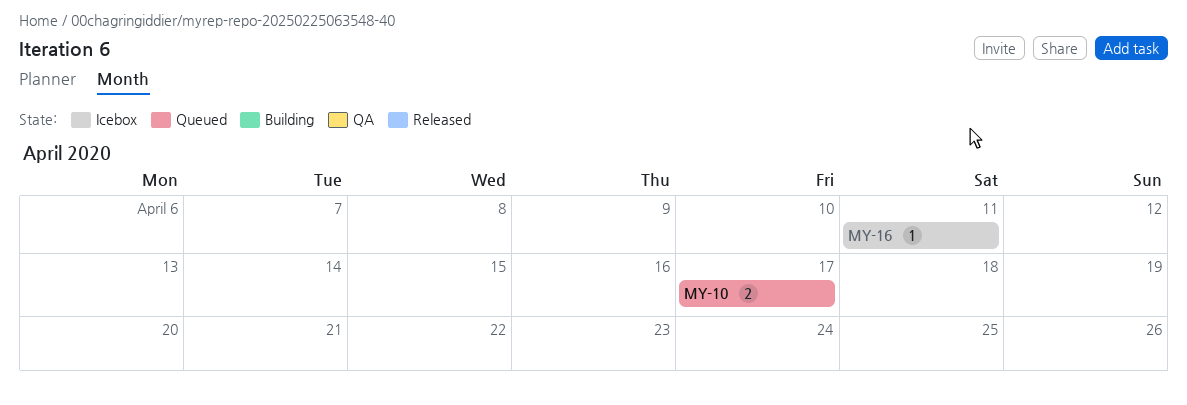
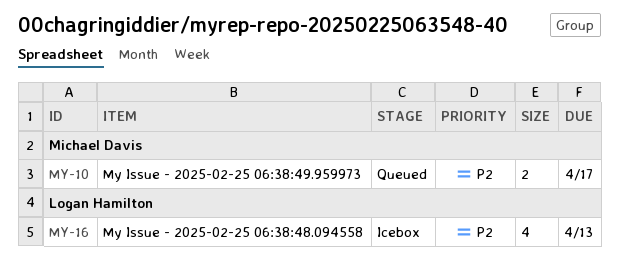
MY-16, estimate: 1 -> 4
MY-16, due: Apr 11 -> Apr 13

